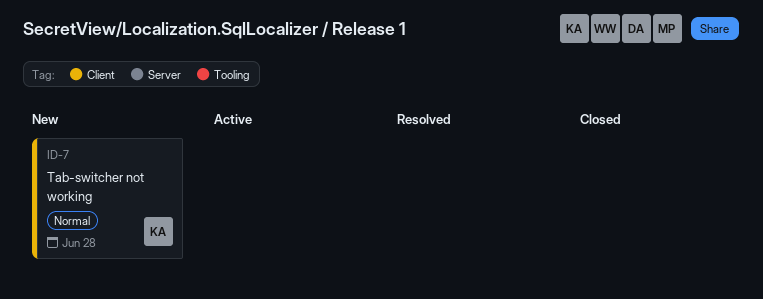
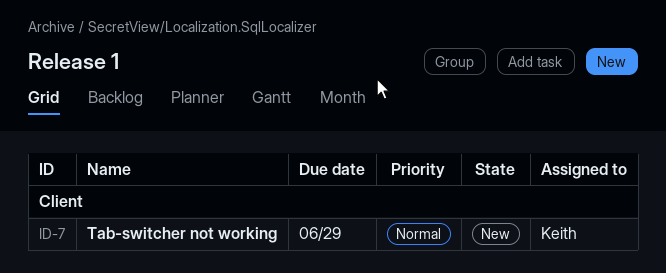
ID-7, due: Jun 28 -> Jun 29

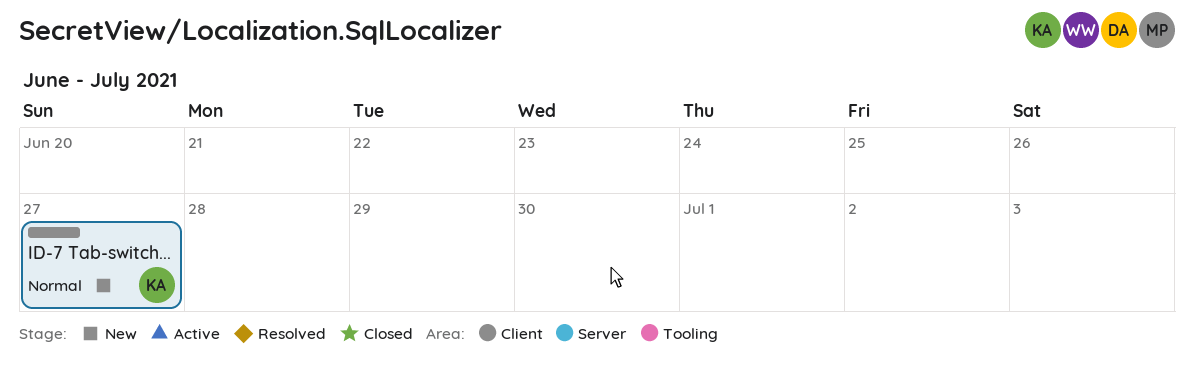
ID-7, due: Jun 29 -> Jun 27

